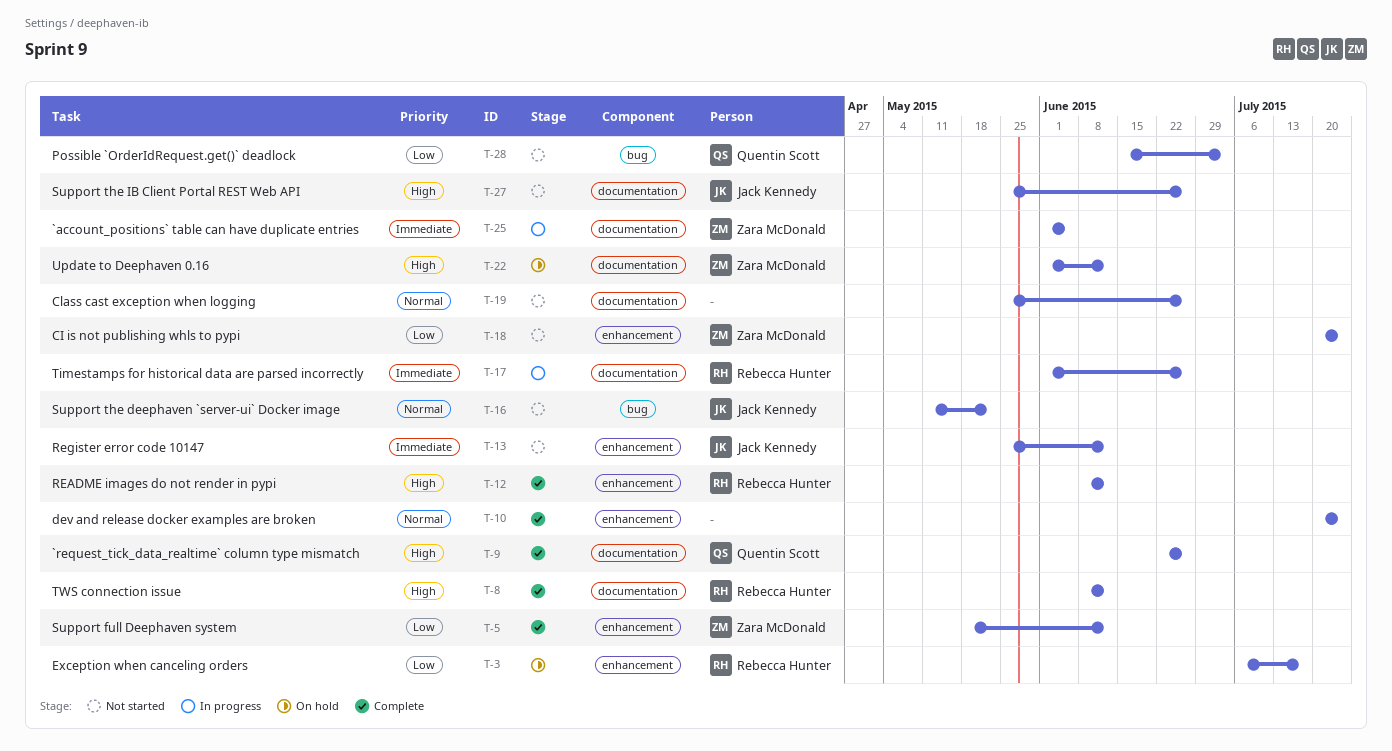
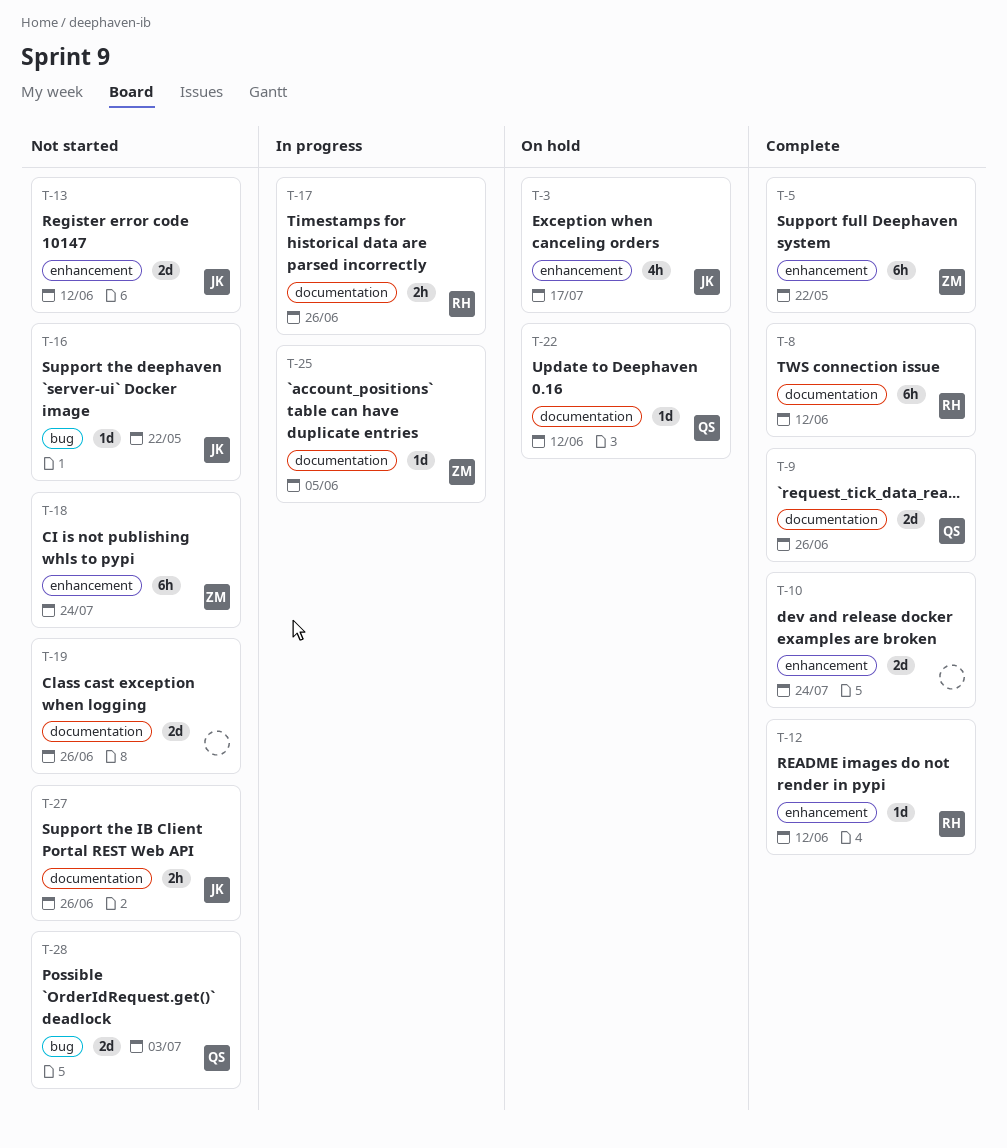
T-3, owner: Rebecca Hunter -> Jack Kennedy
T-5, due: Jun 12 -> May 22
T-22, owner: Zara McDonald -> Quentin Scott

